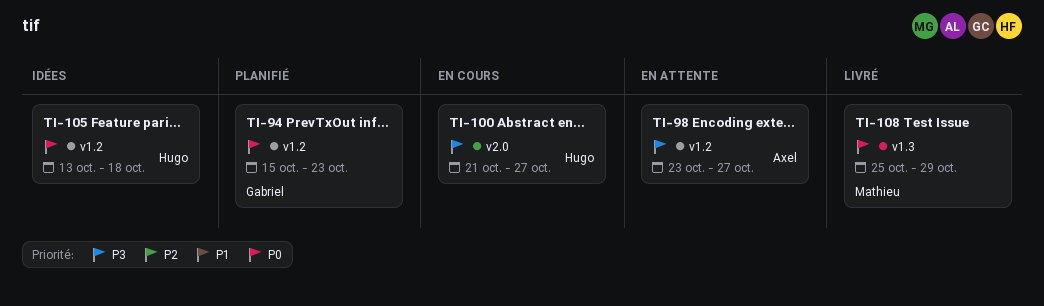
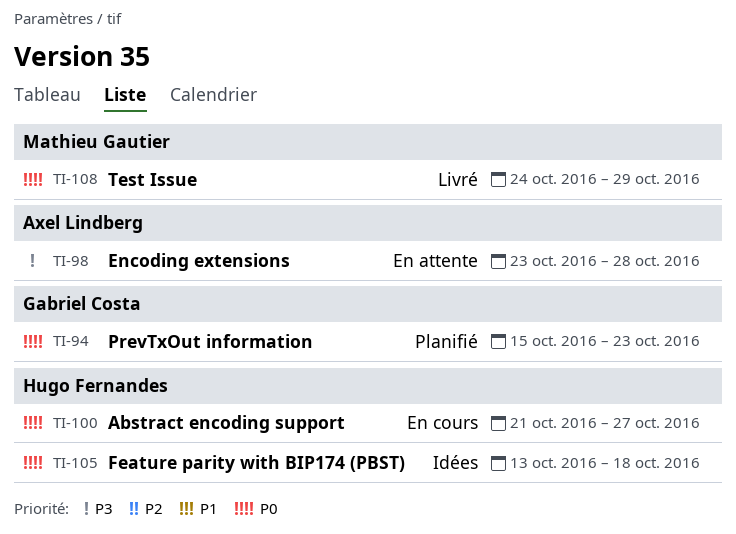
TI-98, due: Oct 27 -> Oct 28
TI-100, priority: P3 -> P0
TI-108, start: Oct 25 -> Oct 24

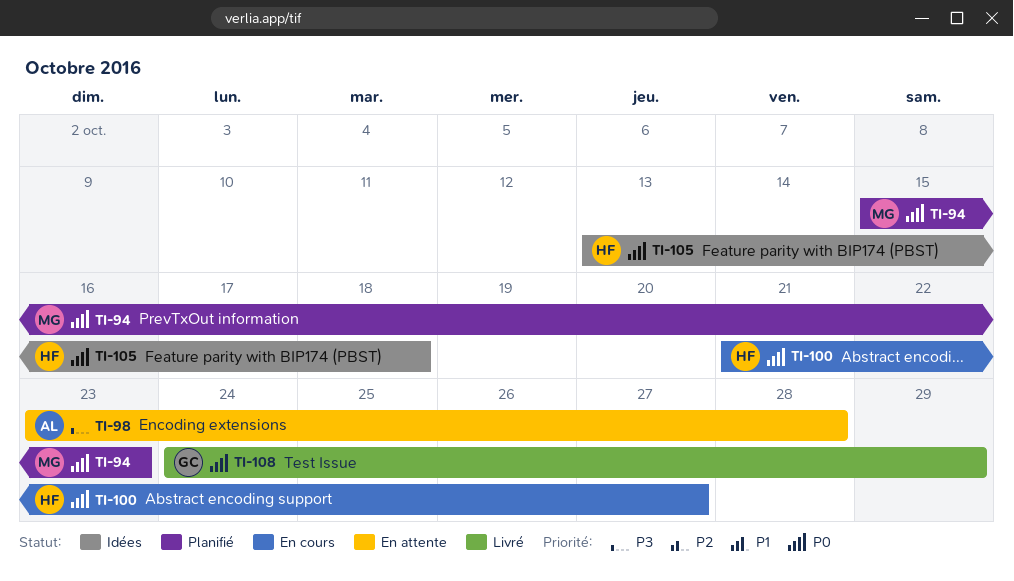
TI-94, owner: Gabriel Costa -> Mathieu Gautier
TI-108, owner: Mathieu Gautier -> Gabriel Costa

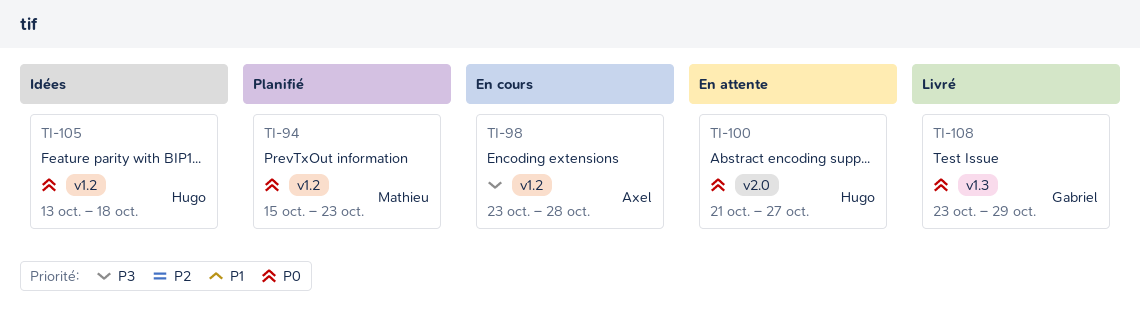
TI-98, status: En attente -> En cours
TI-100, status: En cours -> En attente
TI-108, start: Oct 24 -> Oct 23

